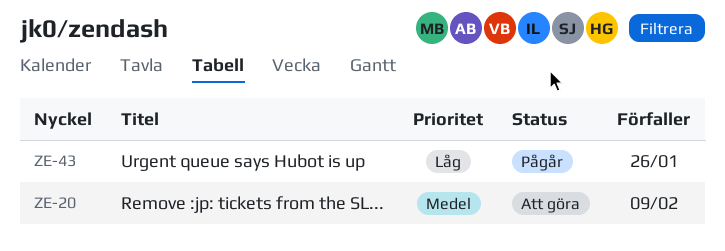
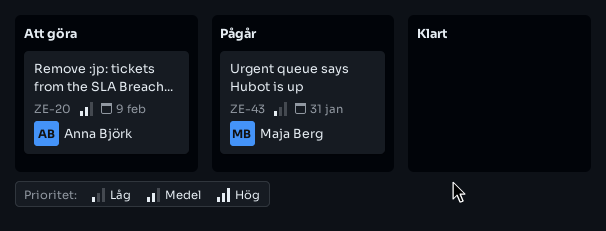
ZE-43, due: Jan 26 -> Jan 31

